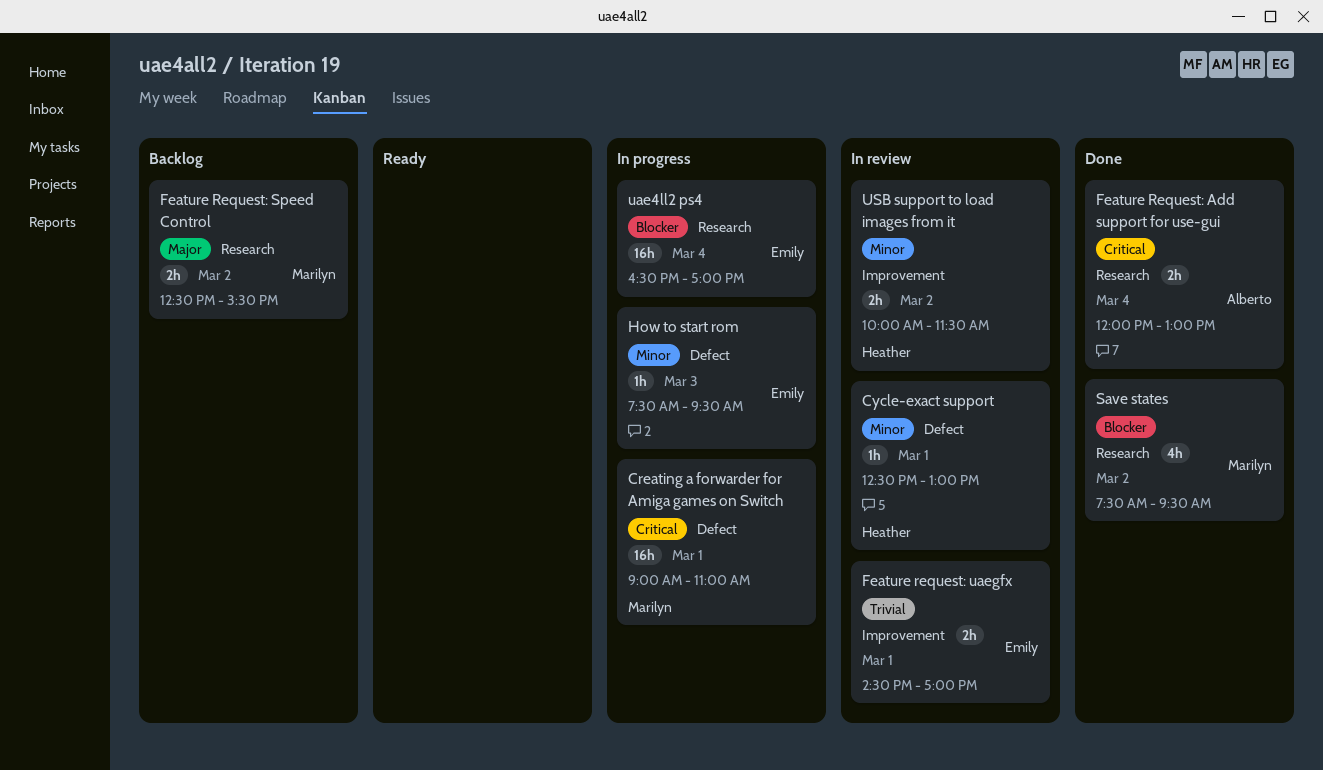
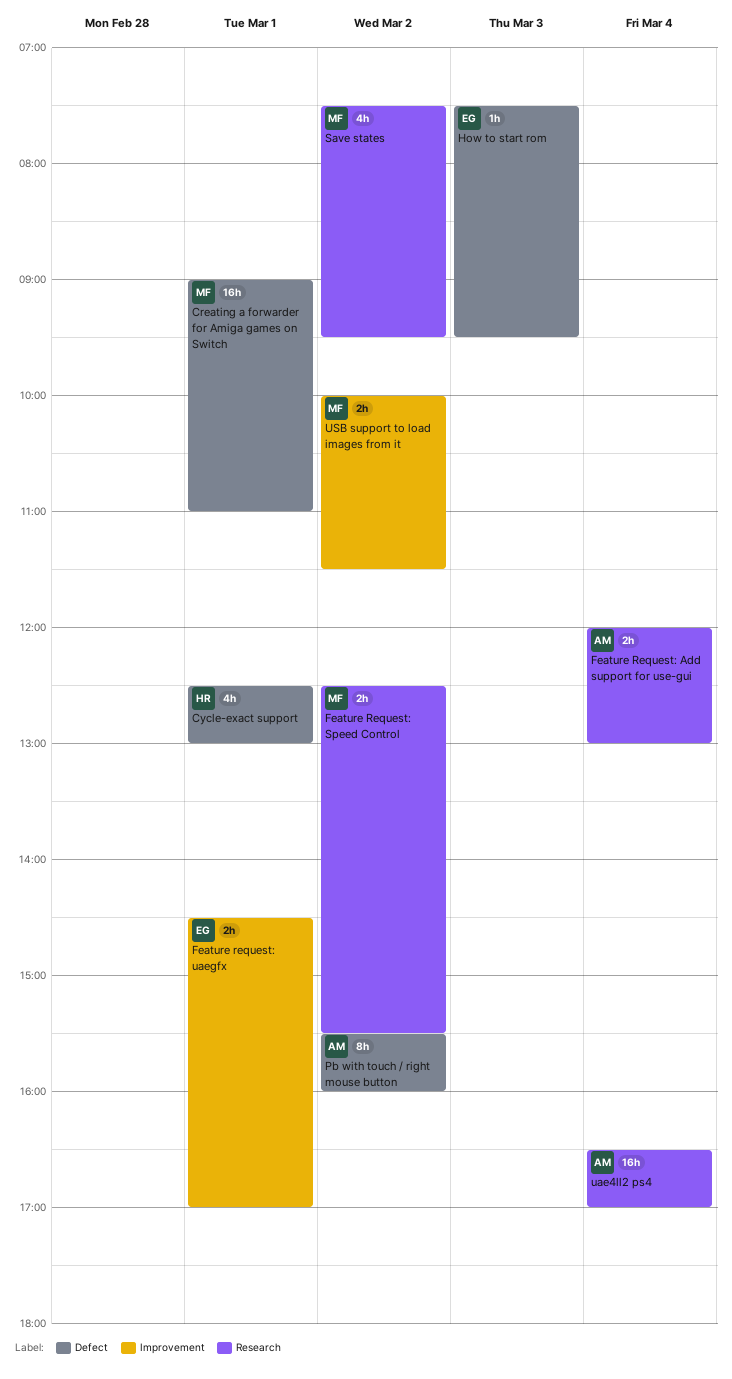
Cycle-exact support, estimate: 1h -> 4h
Pb with touch / right mouse button: none -> present
uae4ll2 ps4, owner: Emily -> Alberto
USB support to load images from it, owner: Heather -> Marilyn

